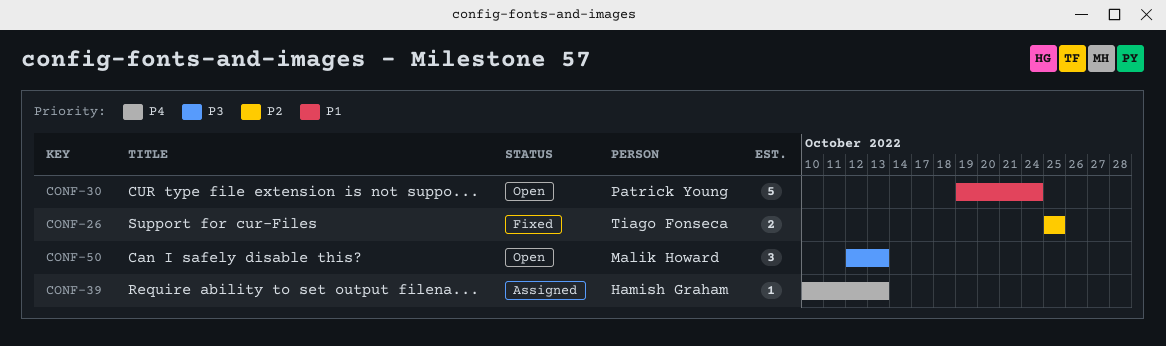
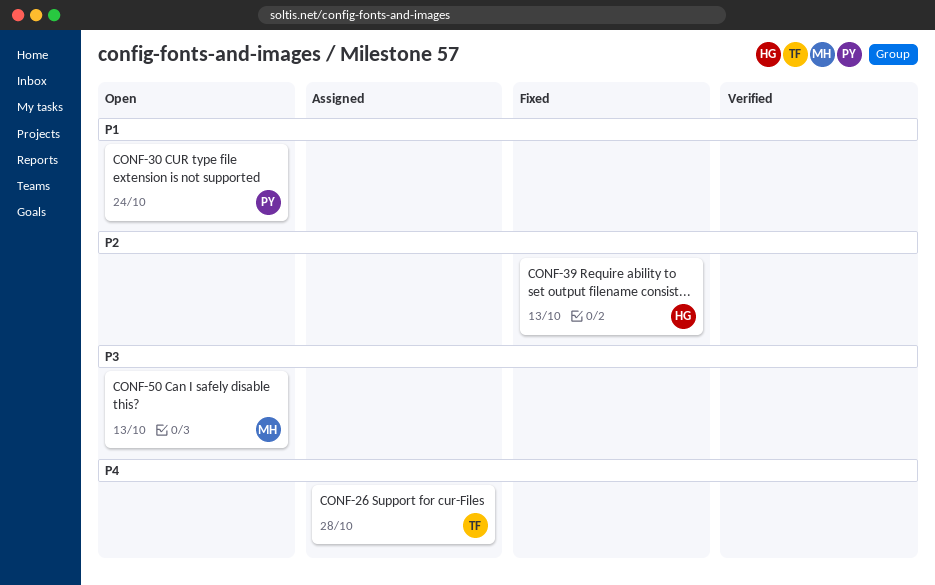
CONF-26, status: Fixed -> Assigned
CONF-26, priority: P2 -> P4
CONF-26, due: Oct 25 -> Oct 28
CONF-39, status: Assigned -> Fixed
CONF-39, priority: P4 -> P2

